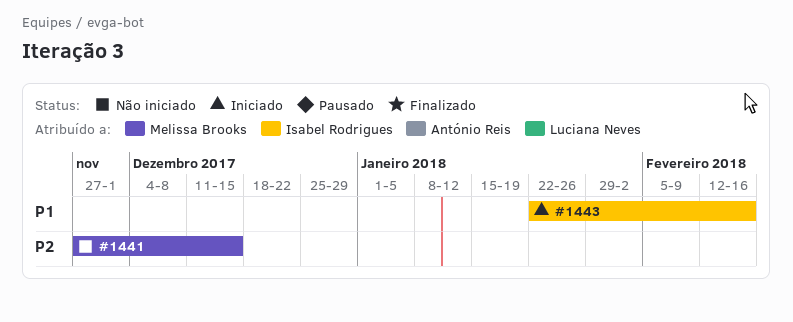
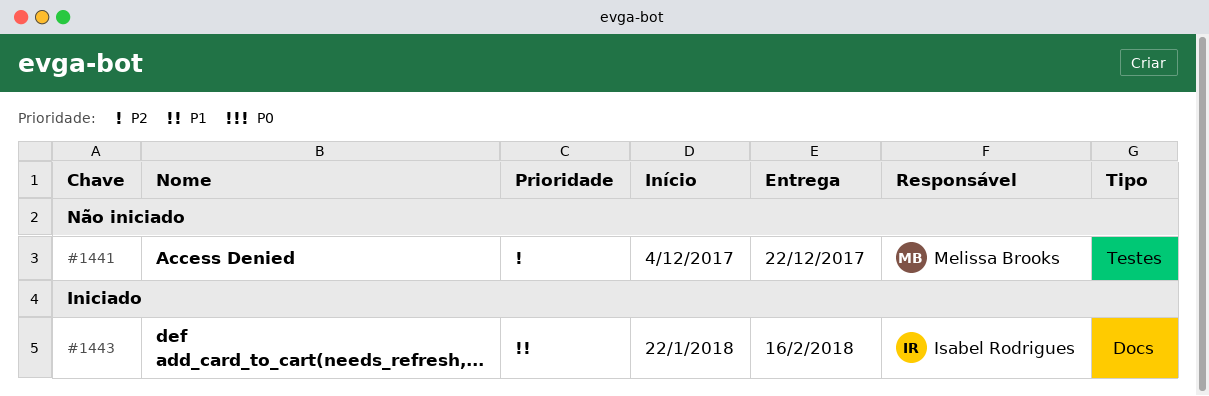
#1441, start: Nov 27 -> Dec 4
#1441, due: Dec 15 -> Dec 22

